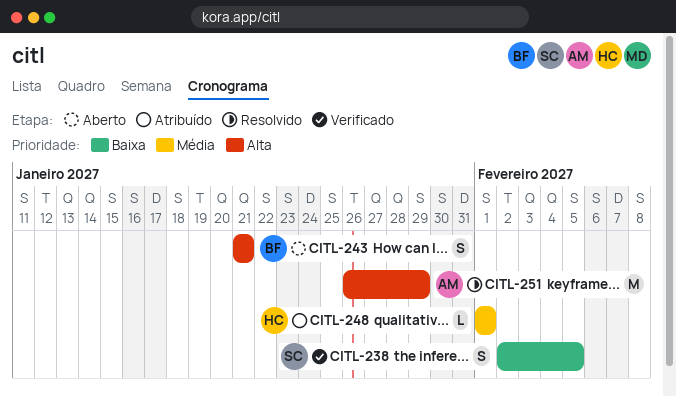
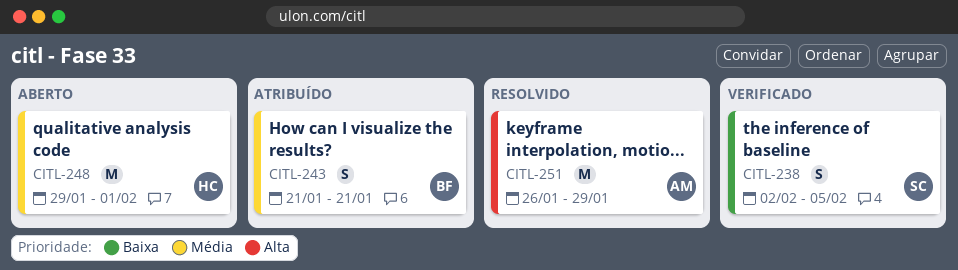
CITL-243, status: Aberto -> Atribuído
CITL-243, priority: Alta -> Média
CITL-248, status: Atribuído -> Aberto
CITL-248, estimate: L -> M
CITL-248, start: Feb 1 -> Jan 29

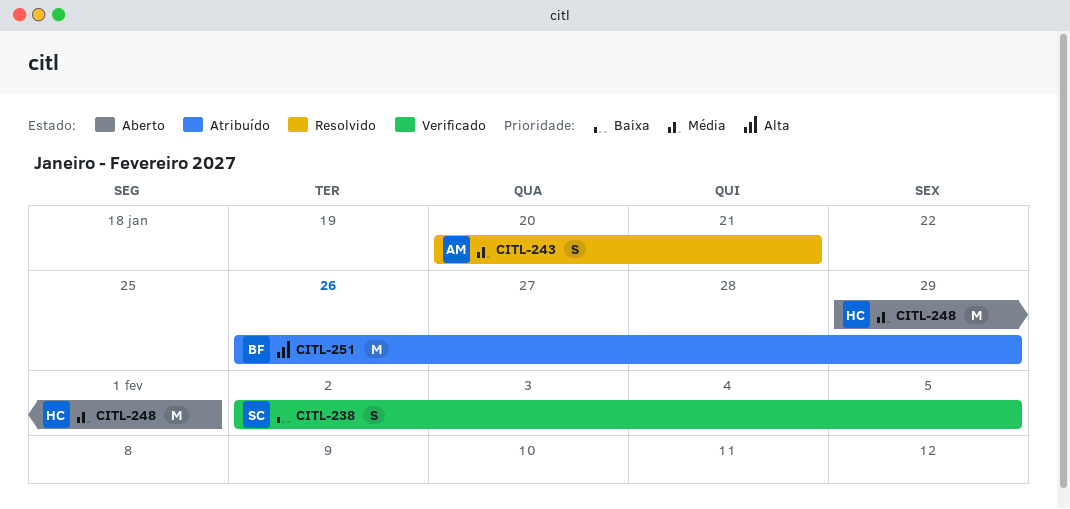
CITL-243, status: Atribuído -> Resolvido
CITL-243, owner: BF -> AM
CITL-243, start: Jan 21 -> Jan 20
CITL-251, status: Resolvido -> Atribuído
CITL-251, owner: AM -> BF

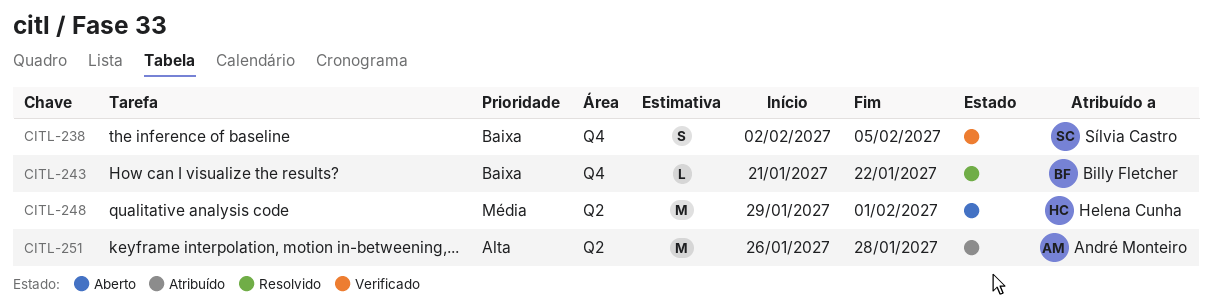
CITL-243, owner: André Monteiro -> Billy Fletcher
CITL-243, priority: Média -> Baixa
CITL-243, estimate: S -> L
CITL-243, start: Jan 20 -> Jan 21
CITL-243, due: Jan 21 -> Jan 22
CITL-251, owner: Billy Fletcher -> André Monteiro
CITL-251, due: Jan 29 -> Jan 28

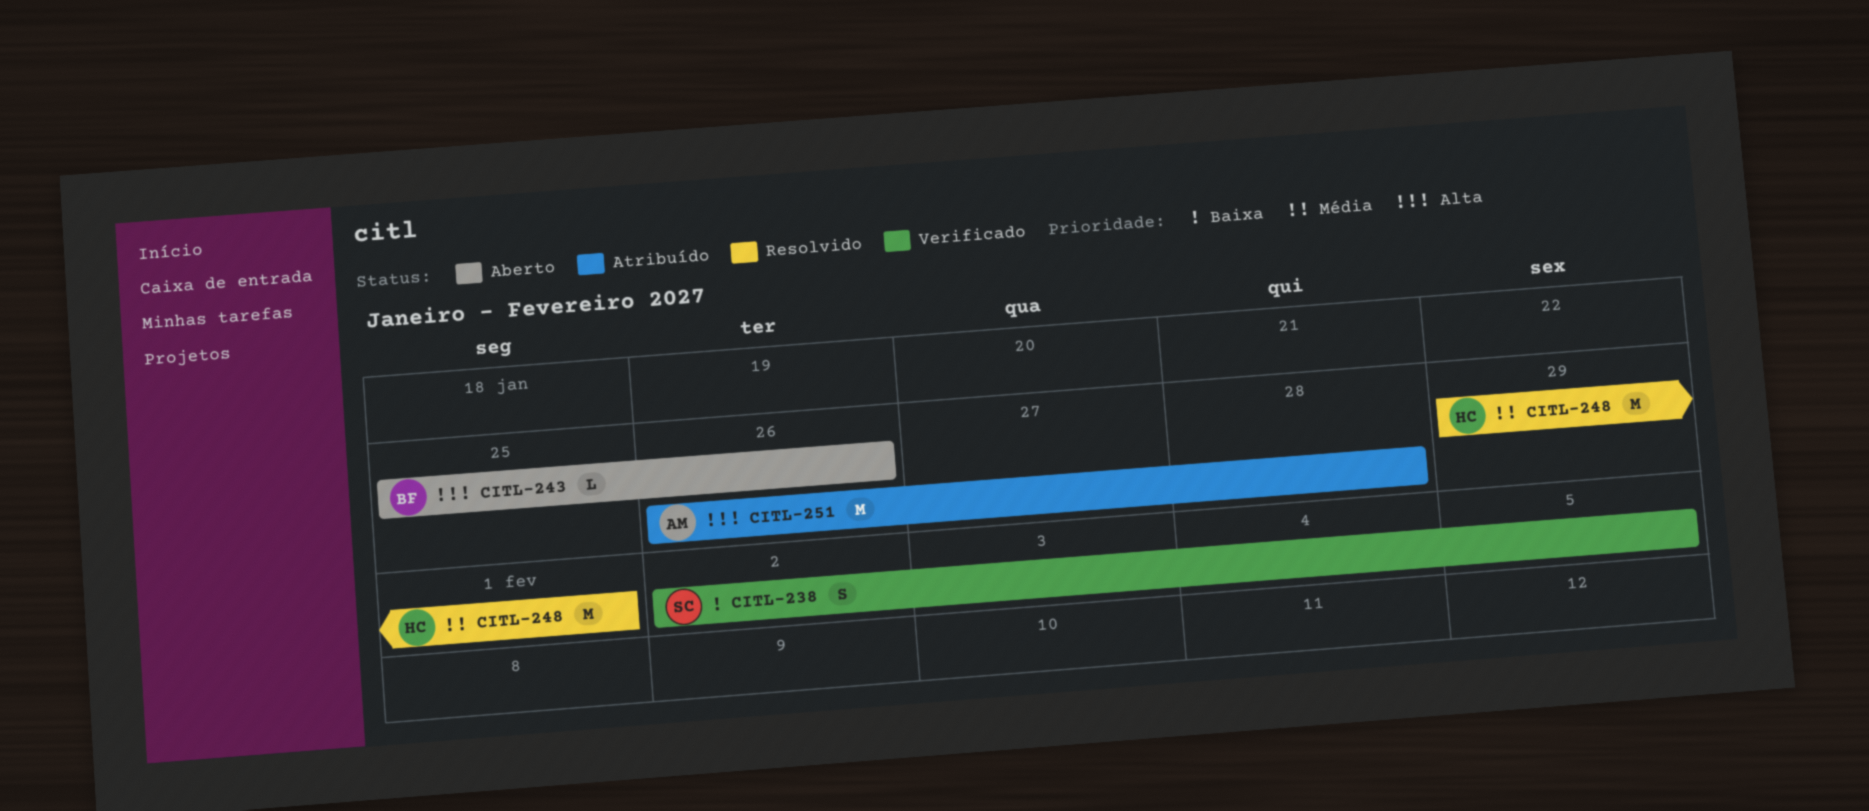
CITL-243, status: Resolvido -> Aberto
CITL-243, priority: Baixa -> Alta
CITL-243, start: Jan 21 -> Jan 25
CITL-243, due: Jan 22 -> Jan 26
CITL-248, status: Aberto -> Resolvido

